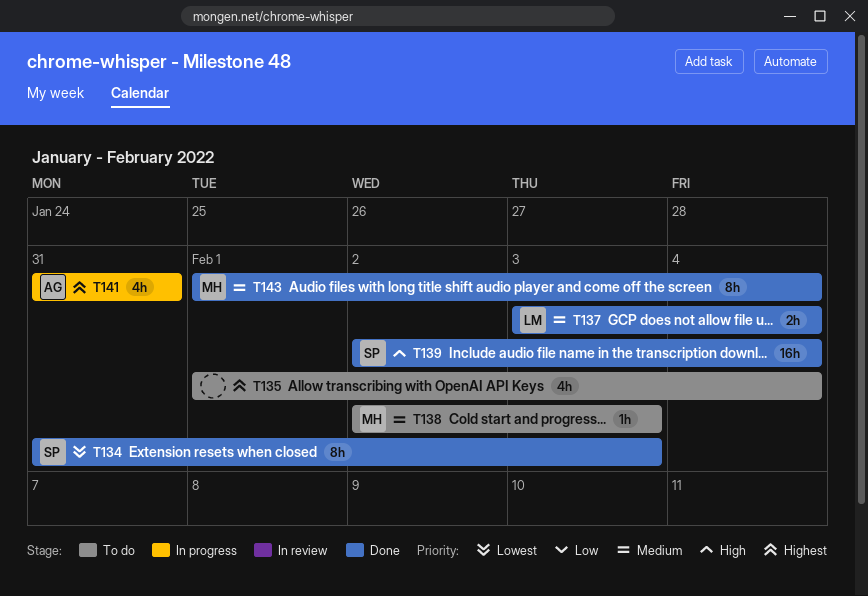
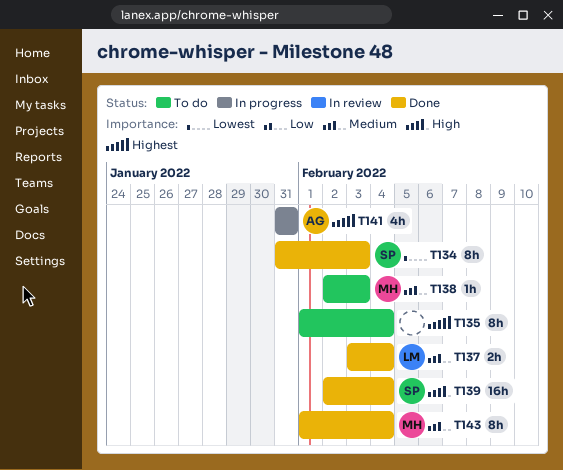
T135, estimate: 4h -> 8h

